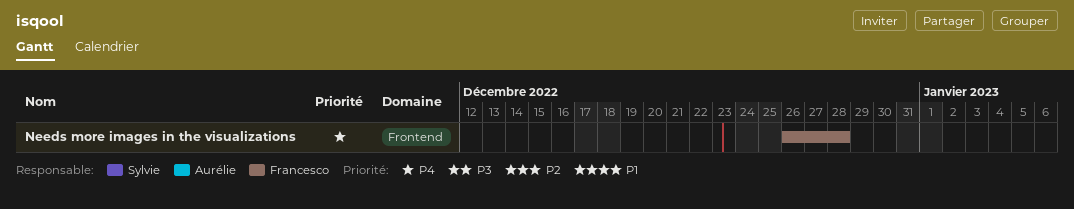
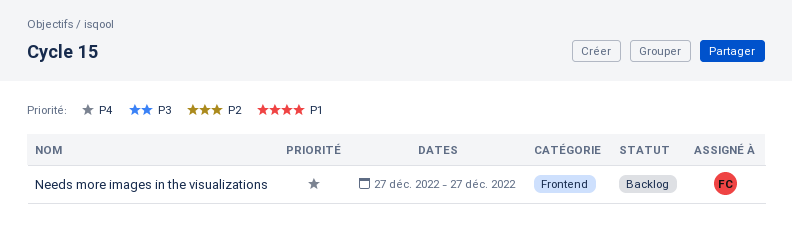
Needs more images in the visualizations, start: Dec 26 -> Dec 27
Needs more images in the visualizations, due: Dec 28 -> Dec 27

